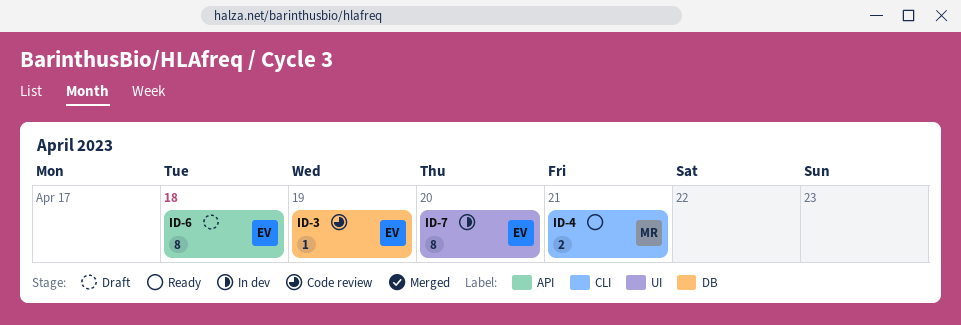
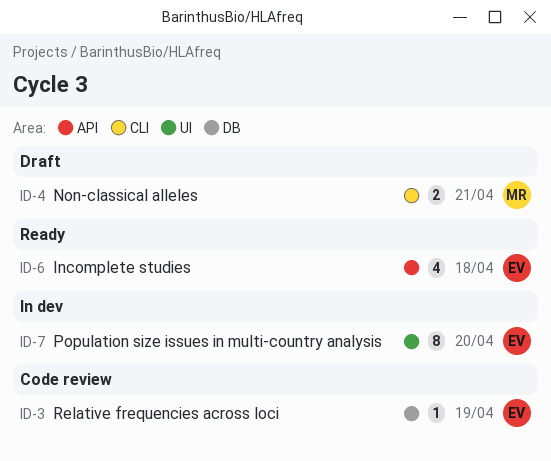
ID-4, status: Ready -> Draft
ID-6, status: Draft -> Ready
ID-6, estimate: 8 -> 4

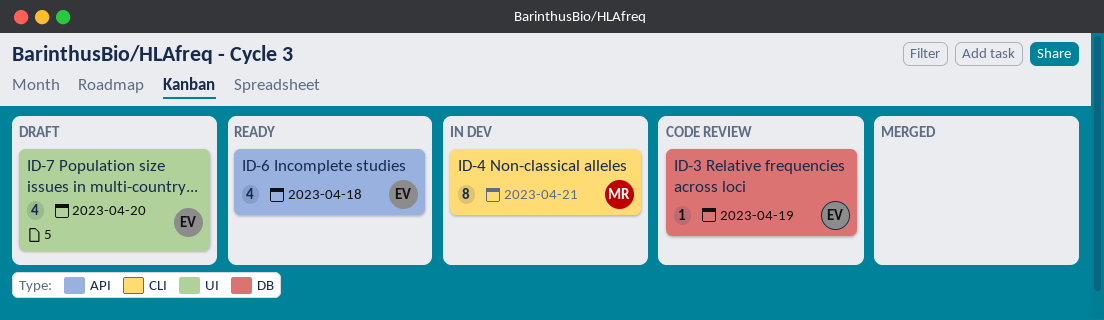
ID-4, status: Draft -> In dev
ID-4, estimate: 2 -> 8
ID-7, status: In dev -> Draft
ID-7, estimate: 8 -> 4

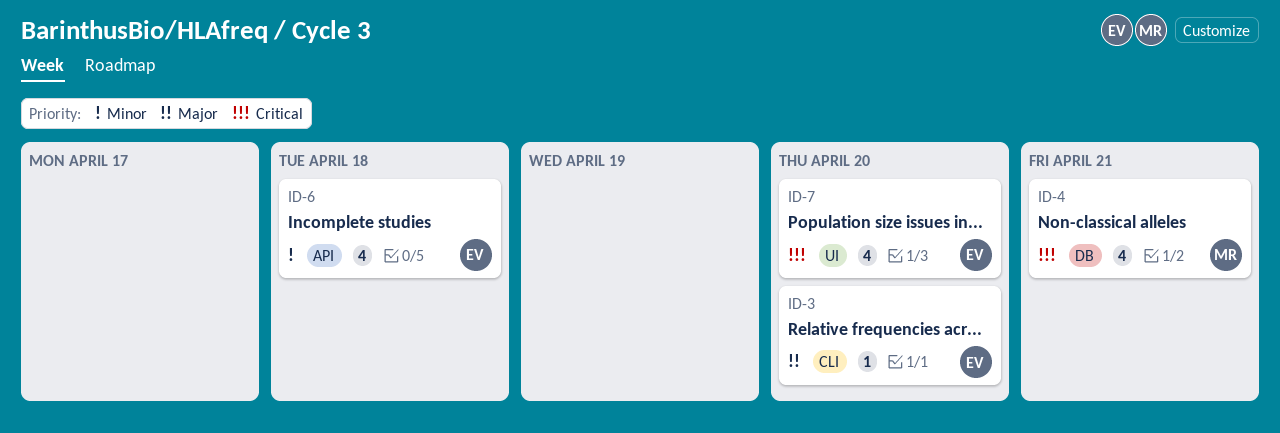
ID-3, label: DB -> CLI
ID-3, due: Apr 19 -> Apr 20
ID-4, label: CLI -> DB
ID-4, estimate: 8 -> 4

